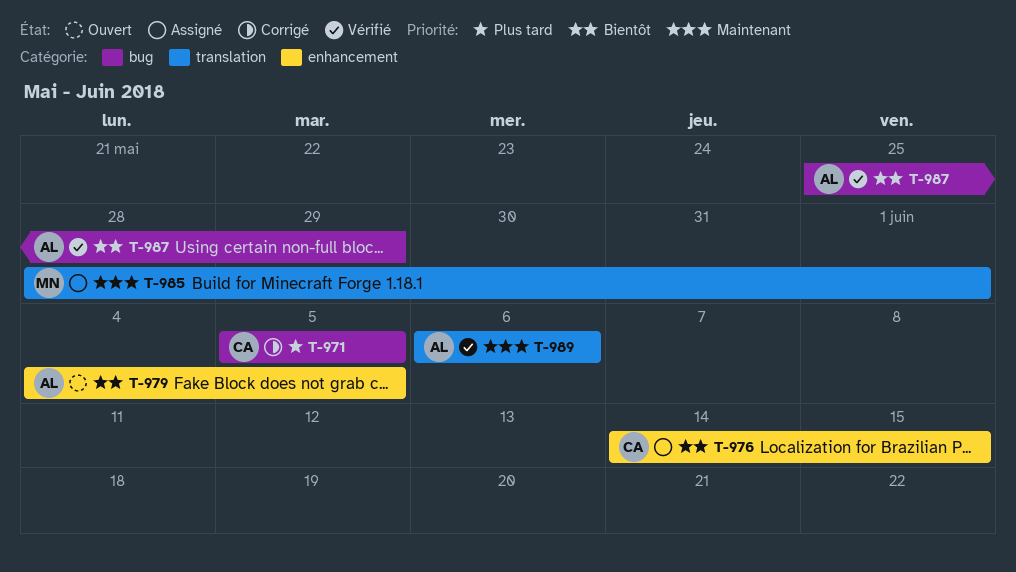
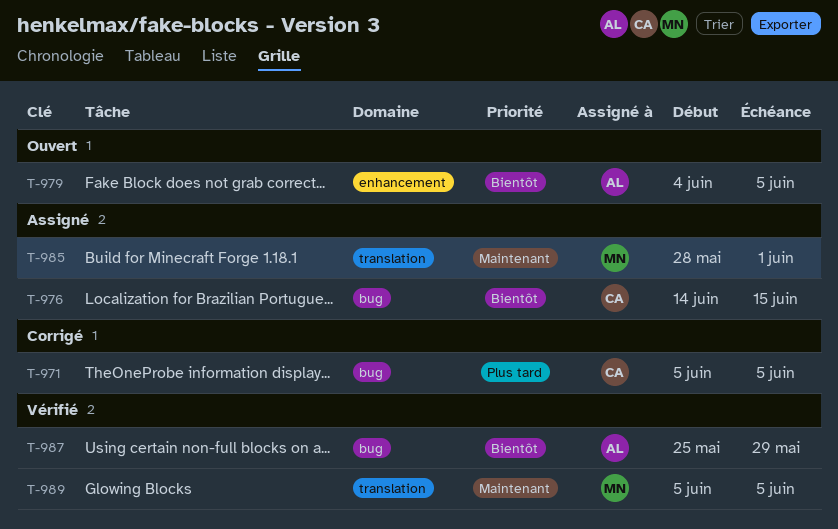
T-976, label: enhancement -> bug
T-989, owner: AL -> MN
T-989, start: Jun 6 -> Jun 5
T-989, due: Jun 6 -> Jun 5

